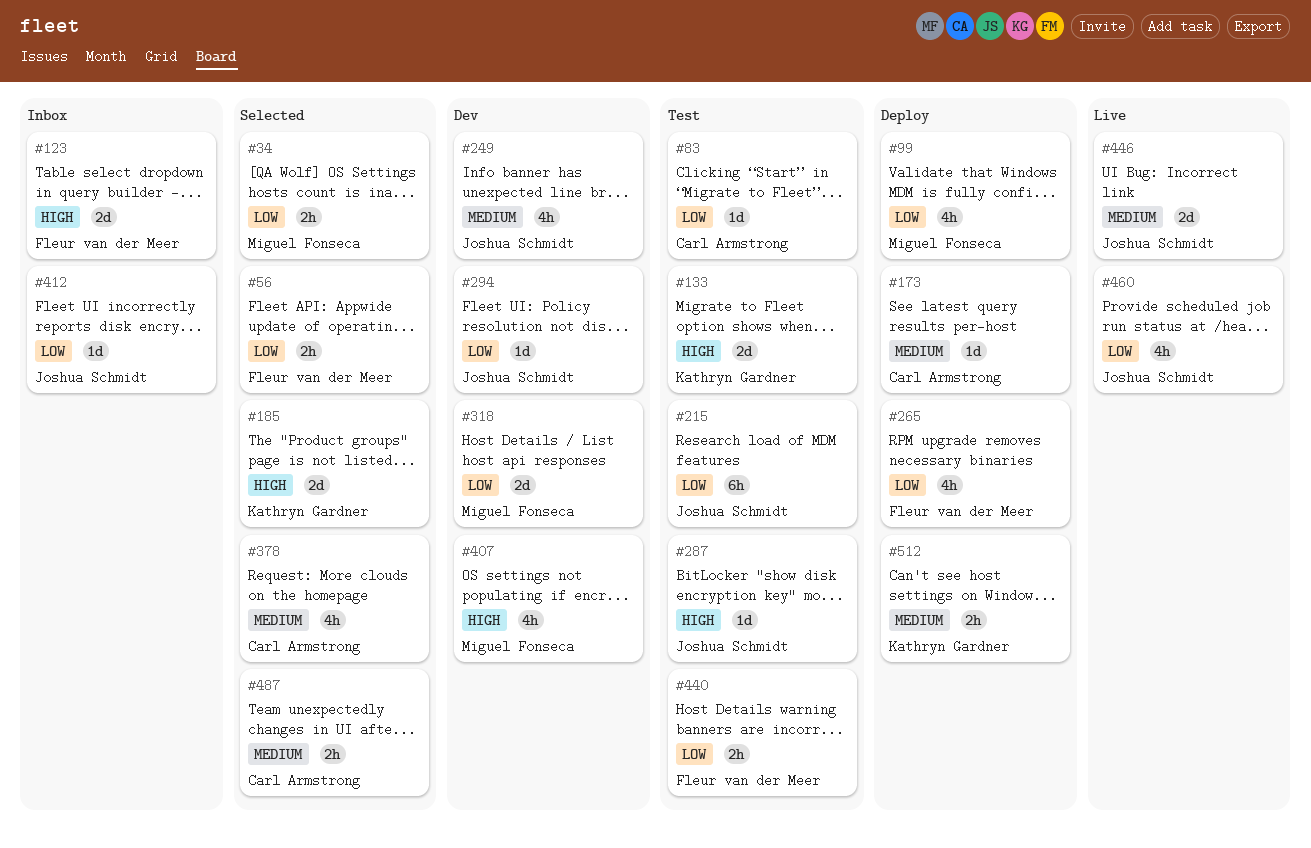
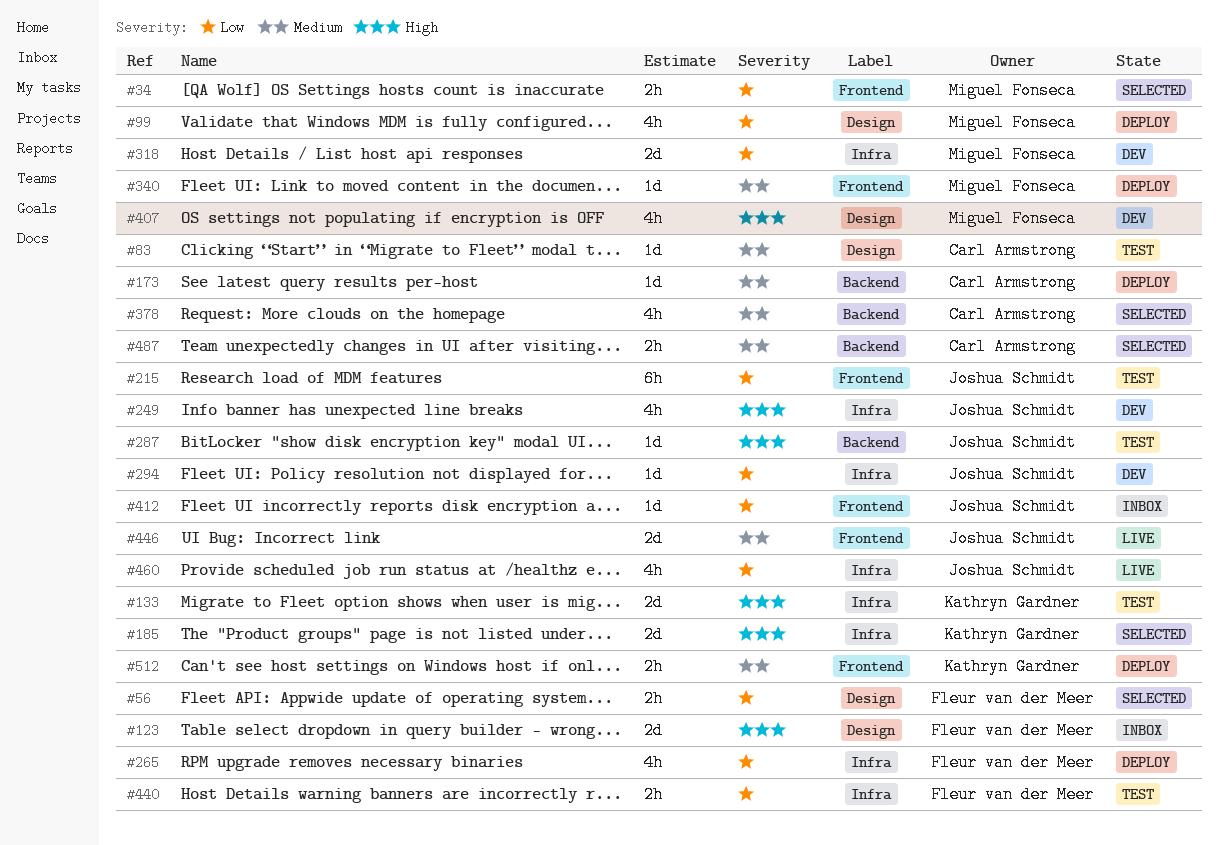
#83, priority: Low -> Medium
#249, priority: Medium -> High
#340: none -> present

